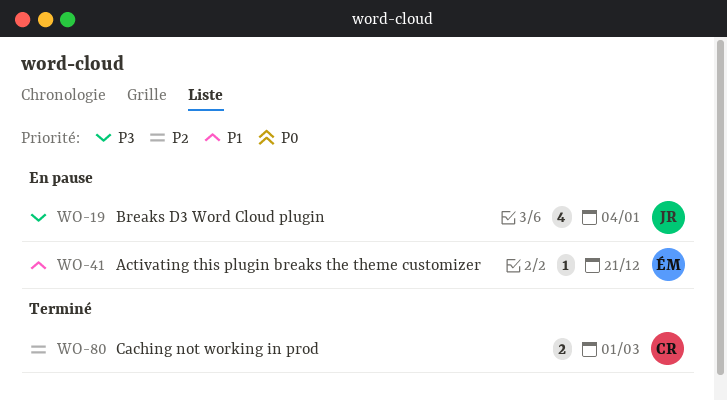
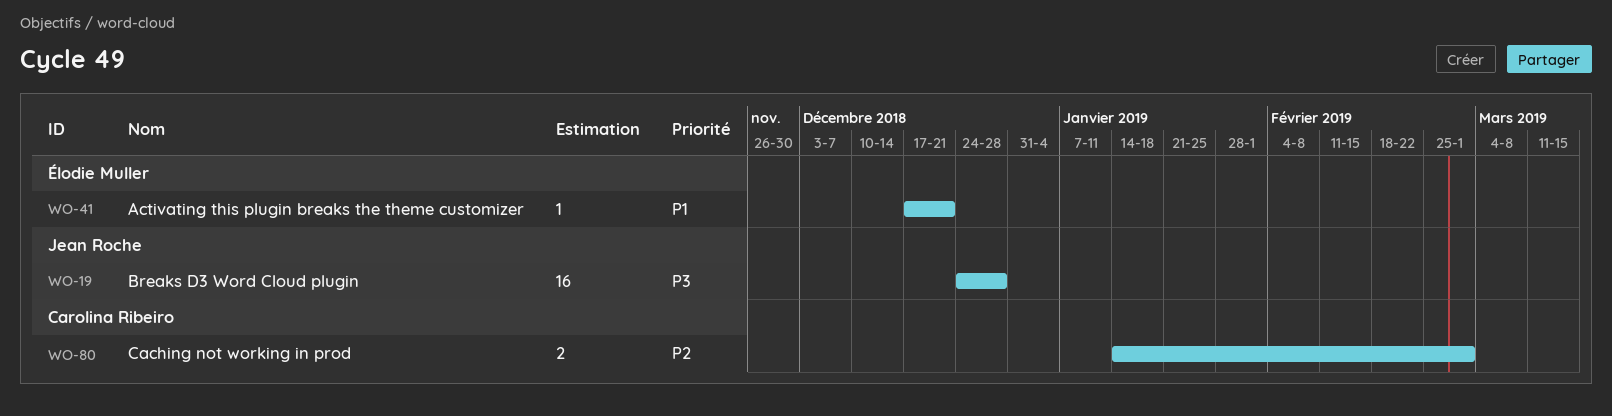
WO-19, estimate: 4 -> 16
WO-19, due: Jan 4 -> Dec 28

